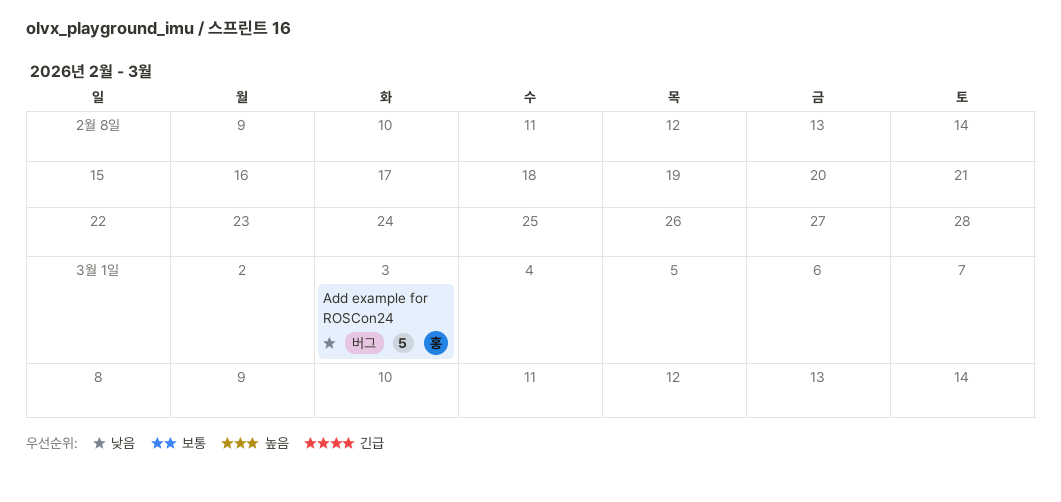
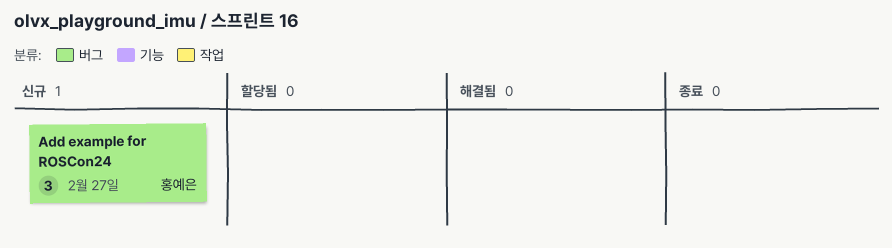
Add example for ROSCon24, estimate: 5 -> 3
Add example for ROSCon24, due: Mar 3 -> Feb 27

